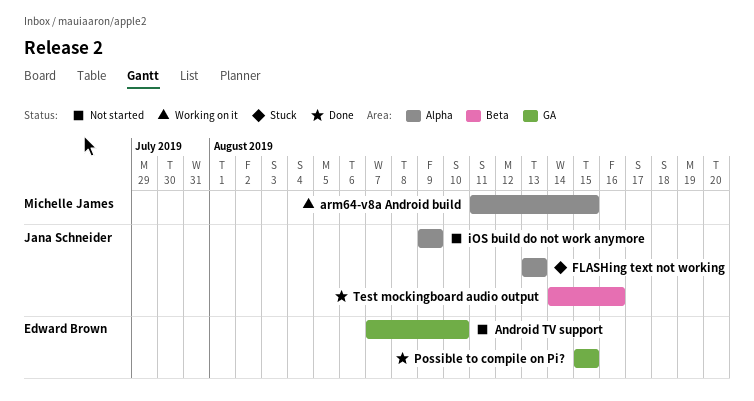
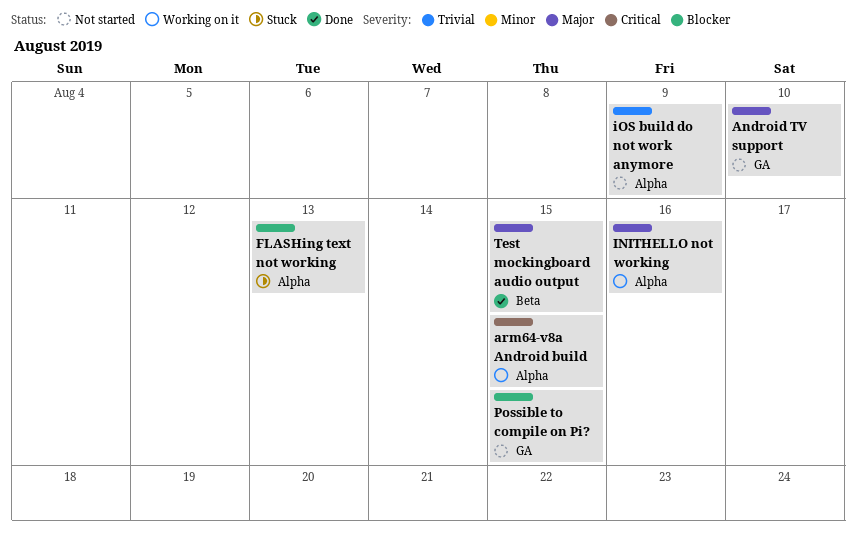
INITHELLO not working: none -> present
Possible to compile on Pi?, status: Done -> Not started
Test mockingboard audio output, due: Aug 16 -> Aug 15

